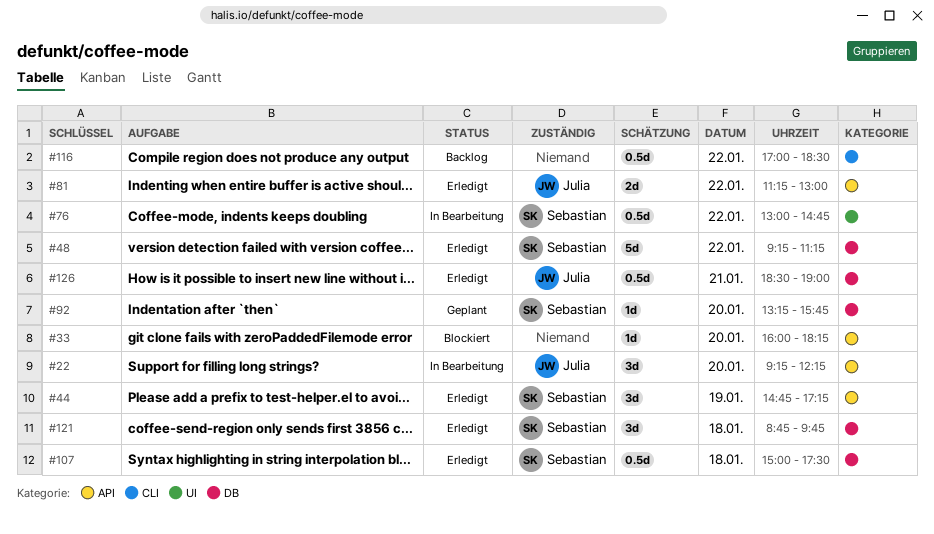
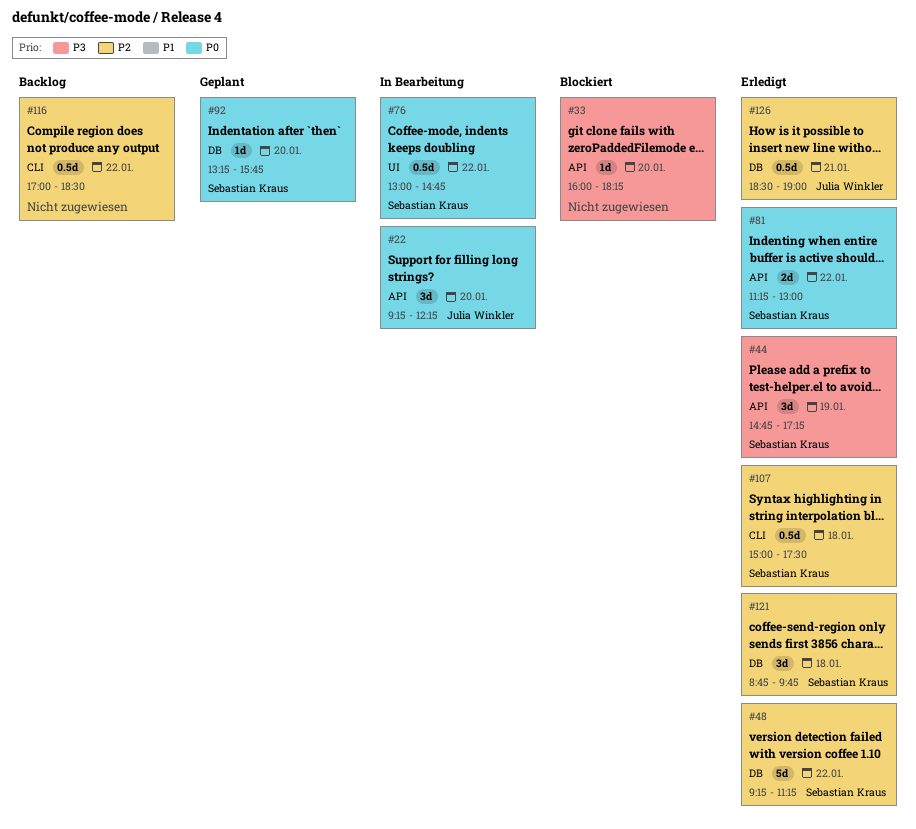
#81, owner: Julia Winkler -> Sebastian Kraus
#107, label: DB -> CLI

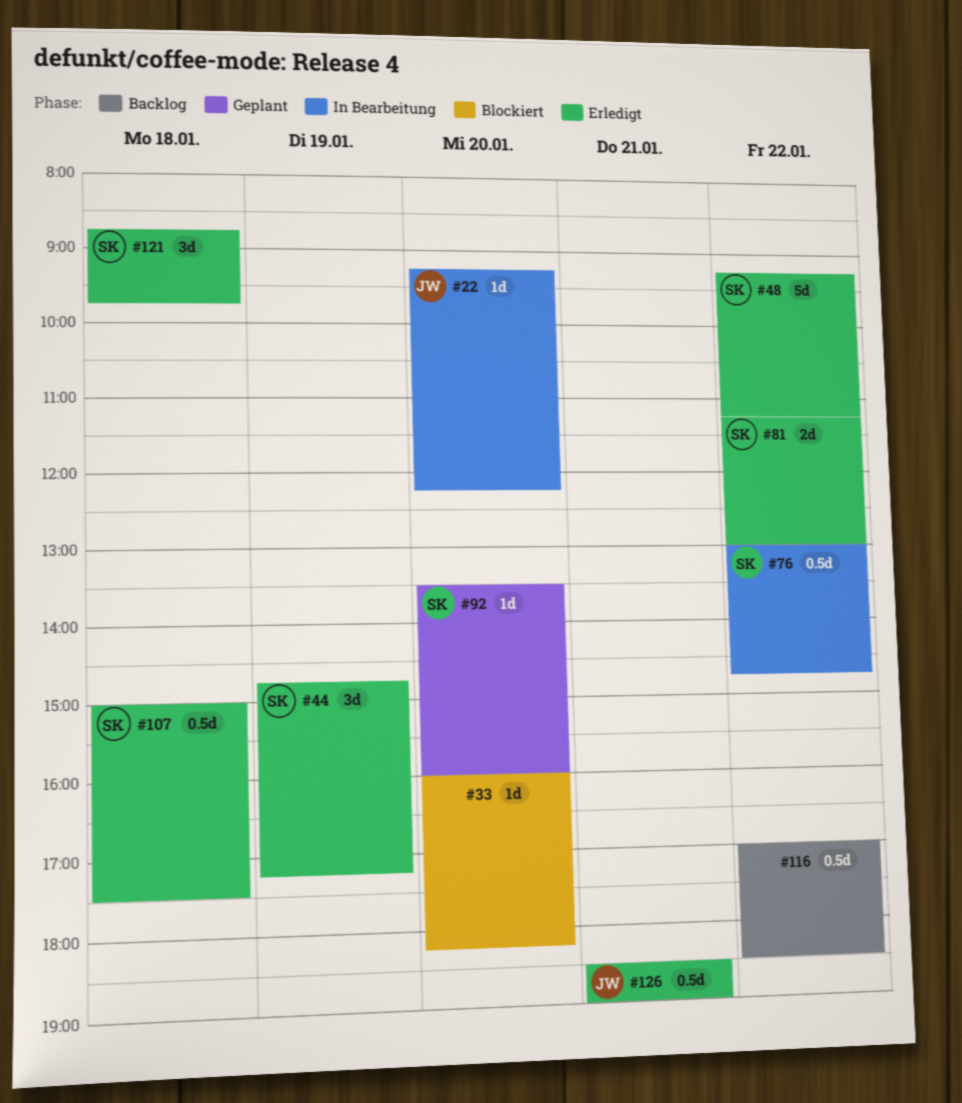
#22, estimate: 3d -> 1d
#92, begins: 13:15 -> 13:30
#92, ends: 15:45 -> 16:00

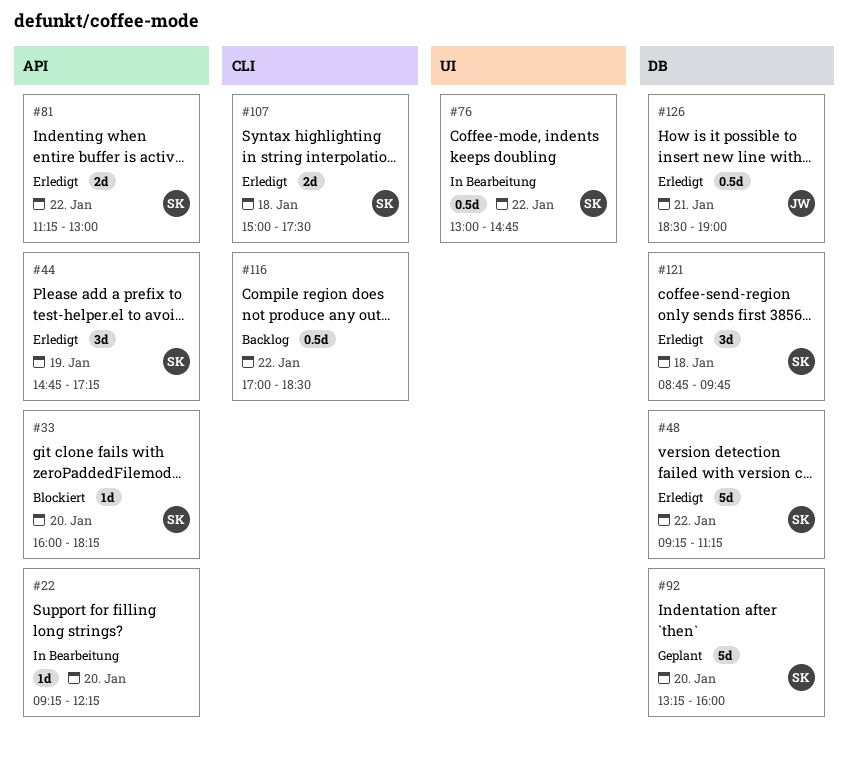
#22, owner: JW -> none
#33, owner: none -> SK
#92, estimate: 1d -> 5d
#92, begins: 13:30 -> 13:15
#107, estimate: 0.5d -> 2d

